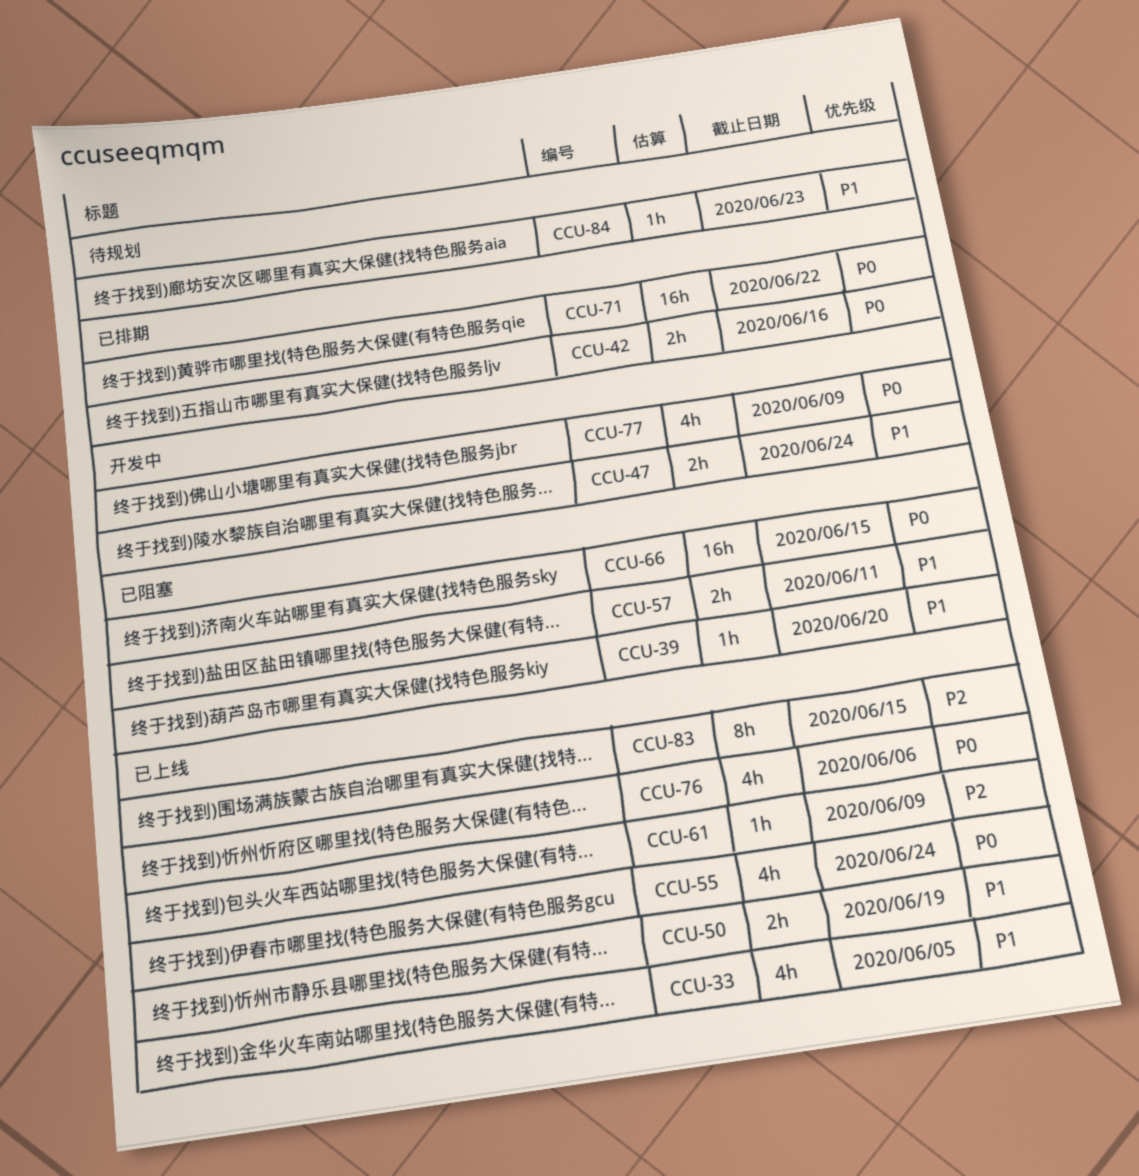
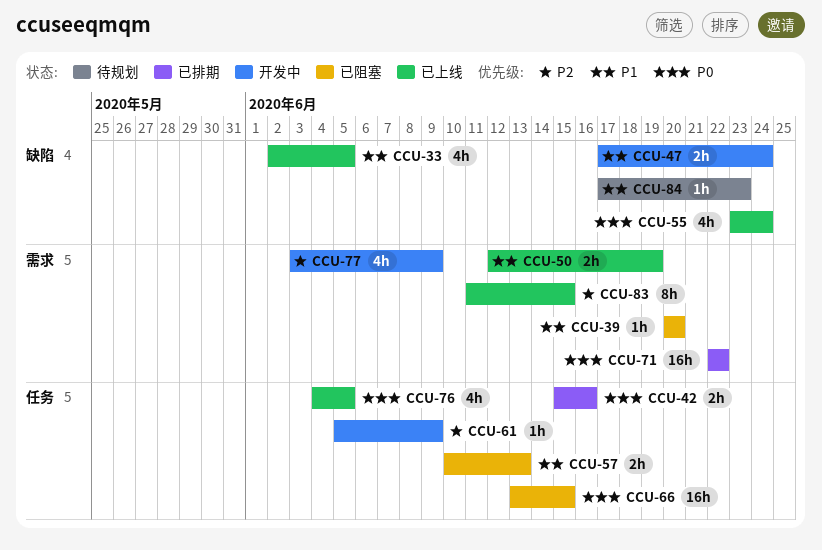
CCU-57, due: Jun 11 -> Jun 13
CCU-61, status: 已上线 -> 开发中
CCU-76, due: Jun 6 -> Jun 5
CCU-77, priority: P0 -> P2

